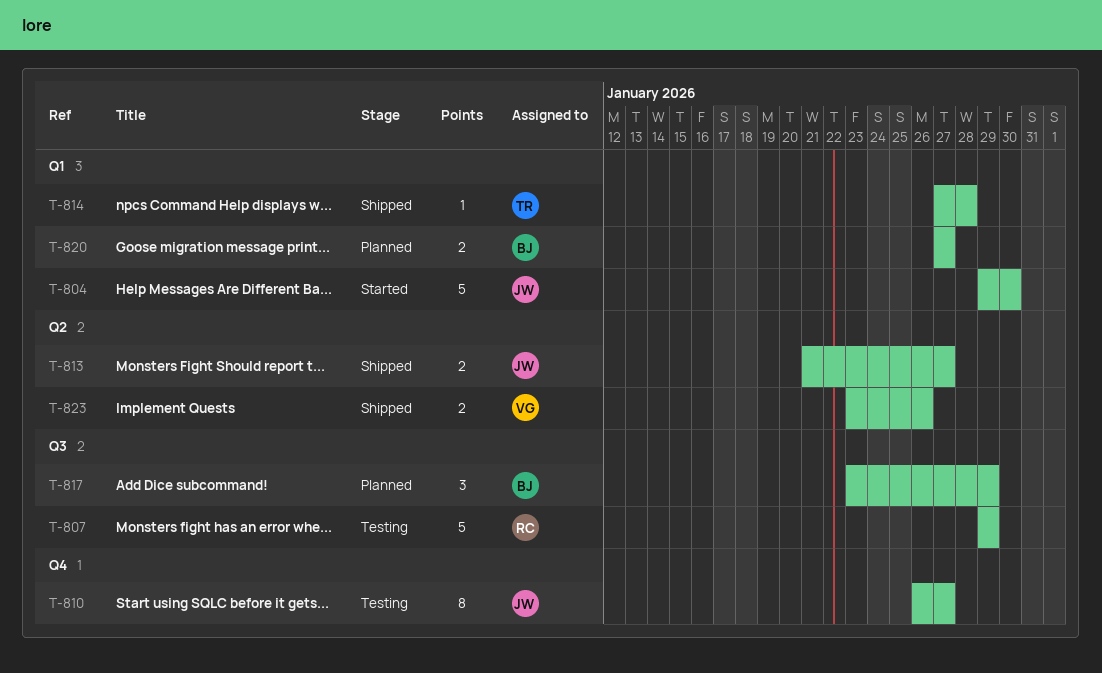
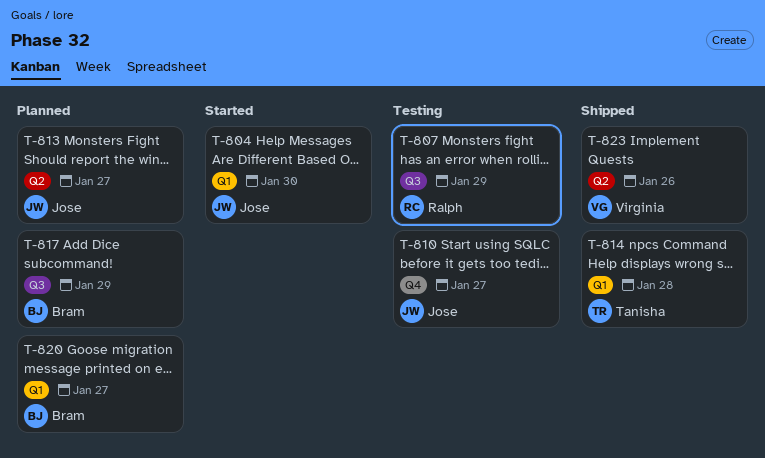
T-813, status: Shipped -> Planned

